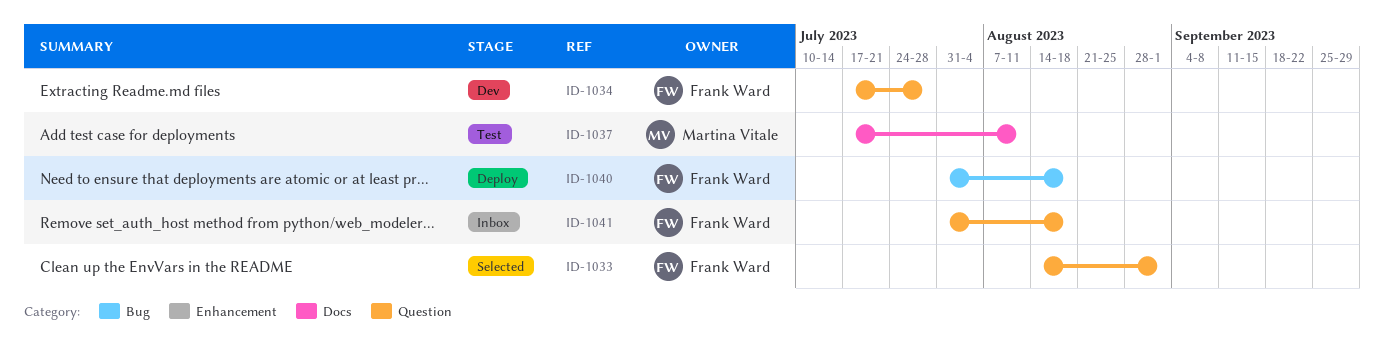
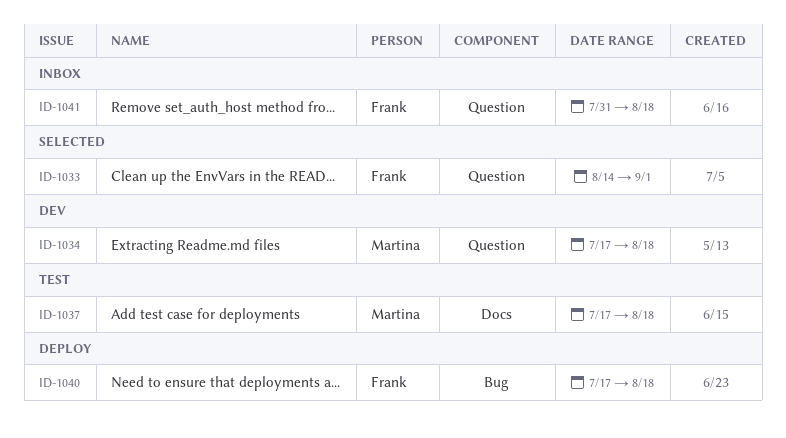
ID-1034, owner: Frank Ward -> Martina Vitale
ID-1034, due: Jul 28 -> Aug 18
ID-1037, due: Aug 11 -> Aug 18
ID-1040, start: Jul 31 -> Jul 17

